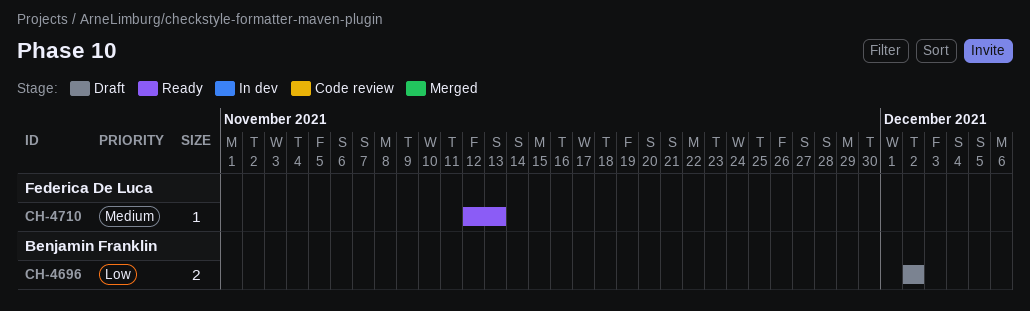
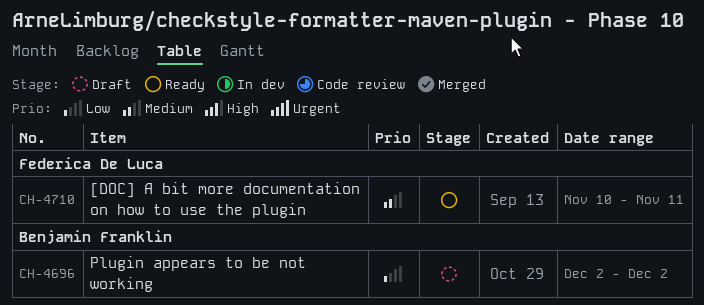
CH-4710, start: Nov 12 -> Nov 10
CH-4710, due: Nov 13 -> Nov 11

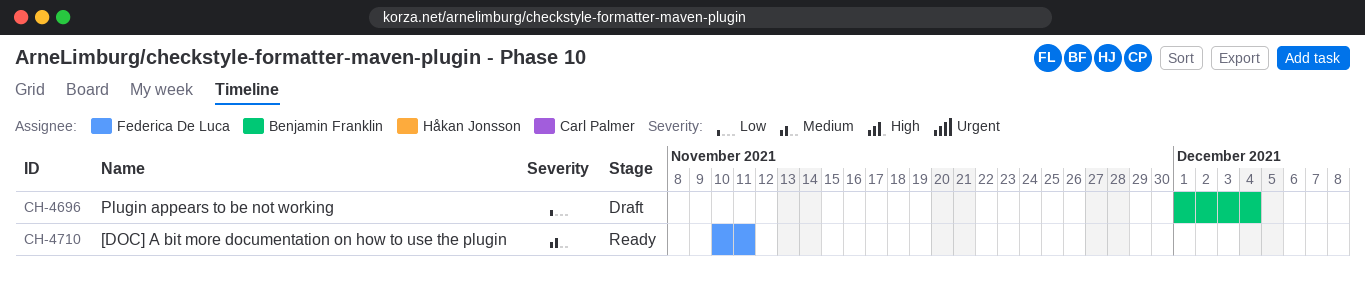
CH-4696, start: Dec 2 -> Dec 1
CH-4696, due: Dec 2 -> Dec 4

